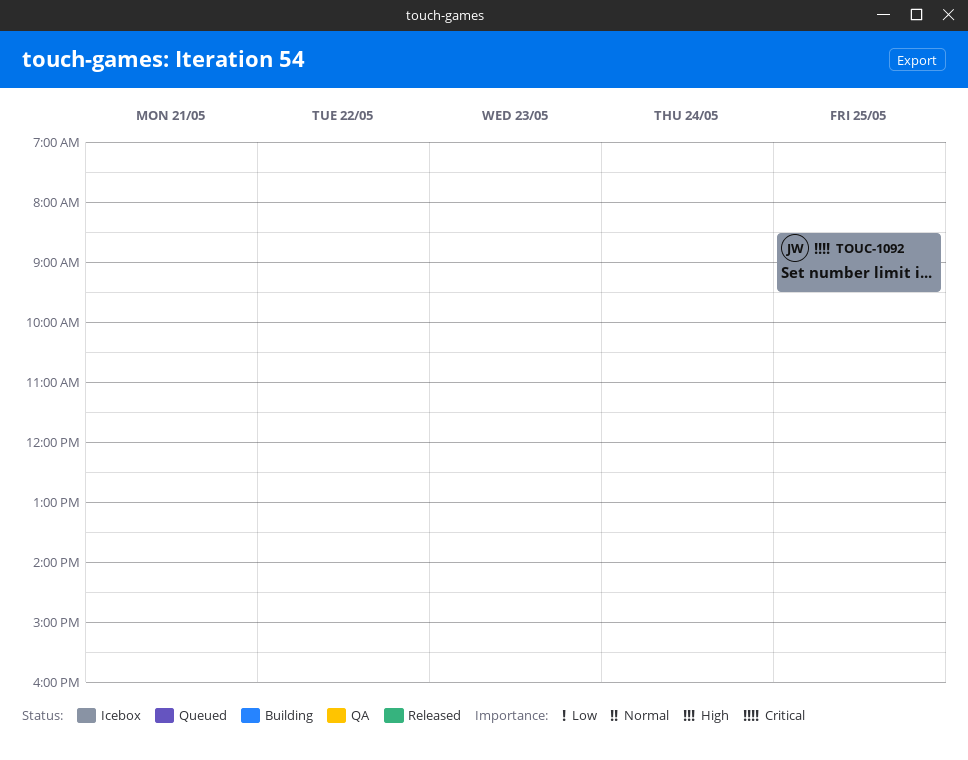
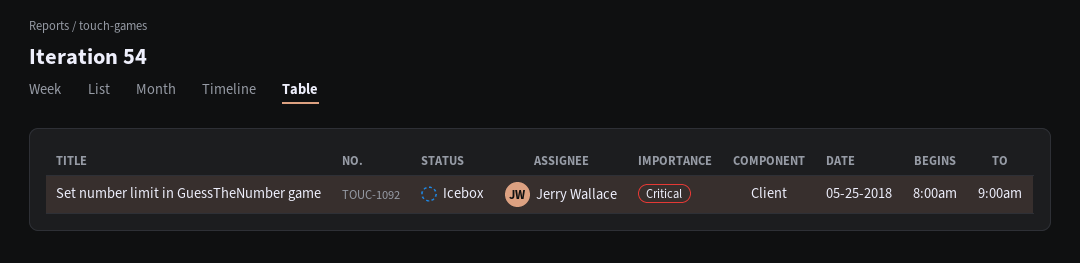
TOUC-1092, begins: 08:30 -> 08:00
TOUC-1092, ends: 09:30 -> 09:00

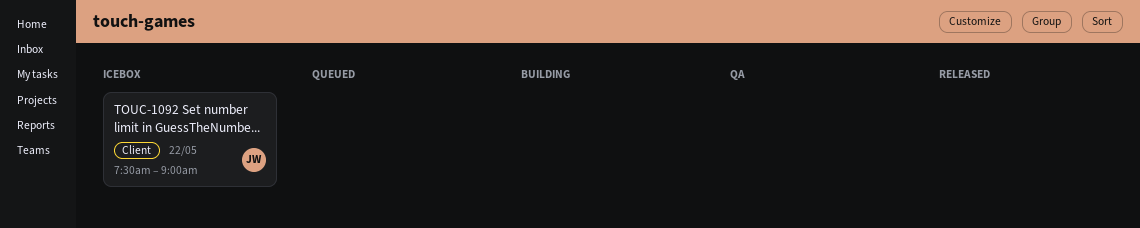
TOUC-1092, day: May 25 -> May 22
TOUC-1092, begins: 08:00 -> 07:30

